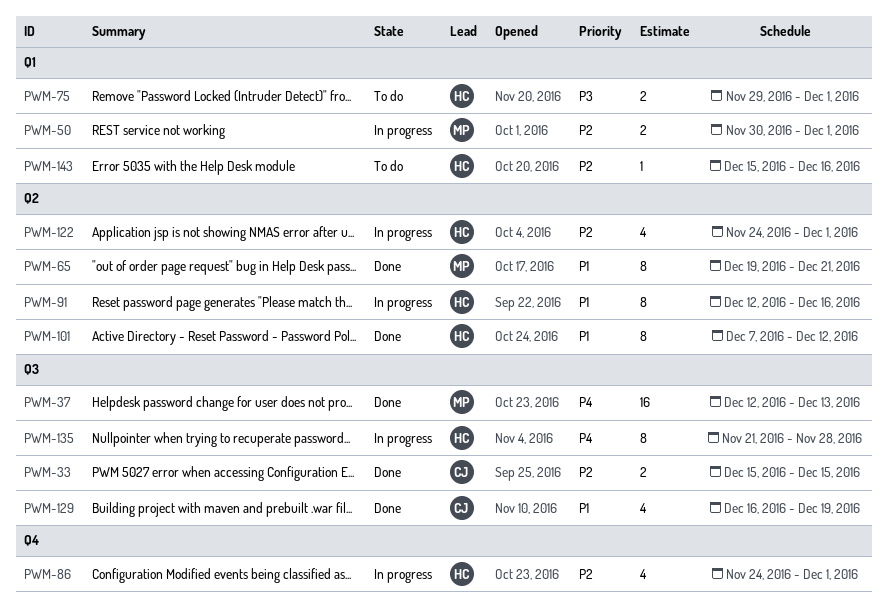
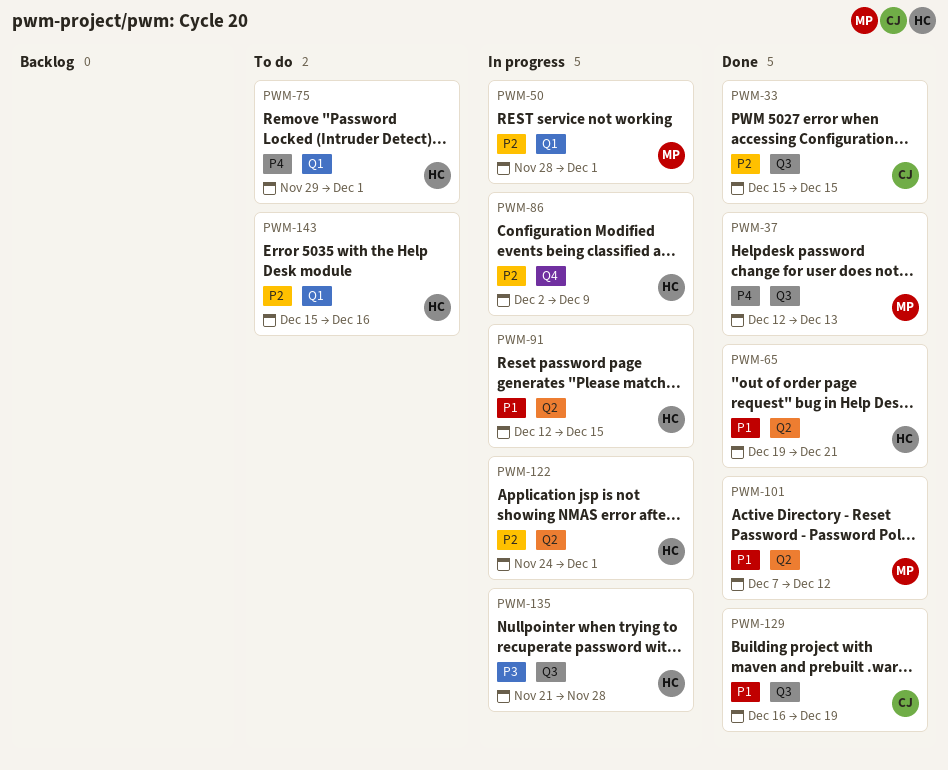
PWM-50, start: Nov 30 -> Nov 28
PWM-65, owner: MP -> HC
PWM-75, priority: P3 -> P4
PWM-86, start: Nov 24 -> Dec 2
PWM-86, due: Dec 1 -> Dec 9
PWM-91, due: Dec 16 -> Dec 15
PWM-101, owner: HC -> MP
PWM-135, priority: P4 -> P3

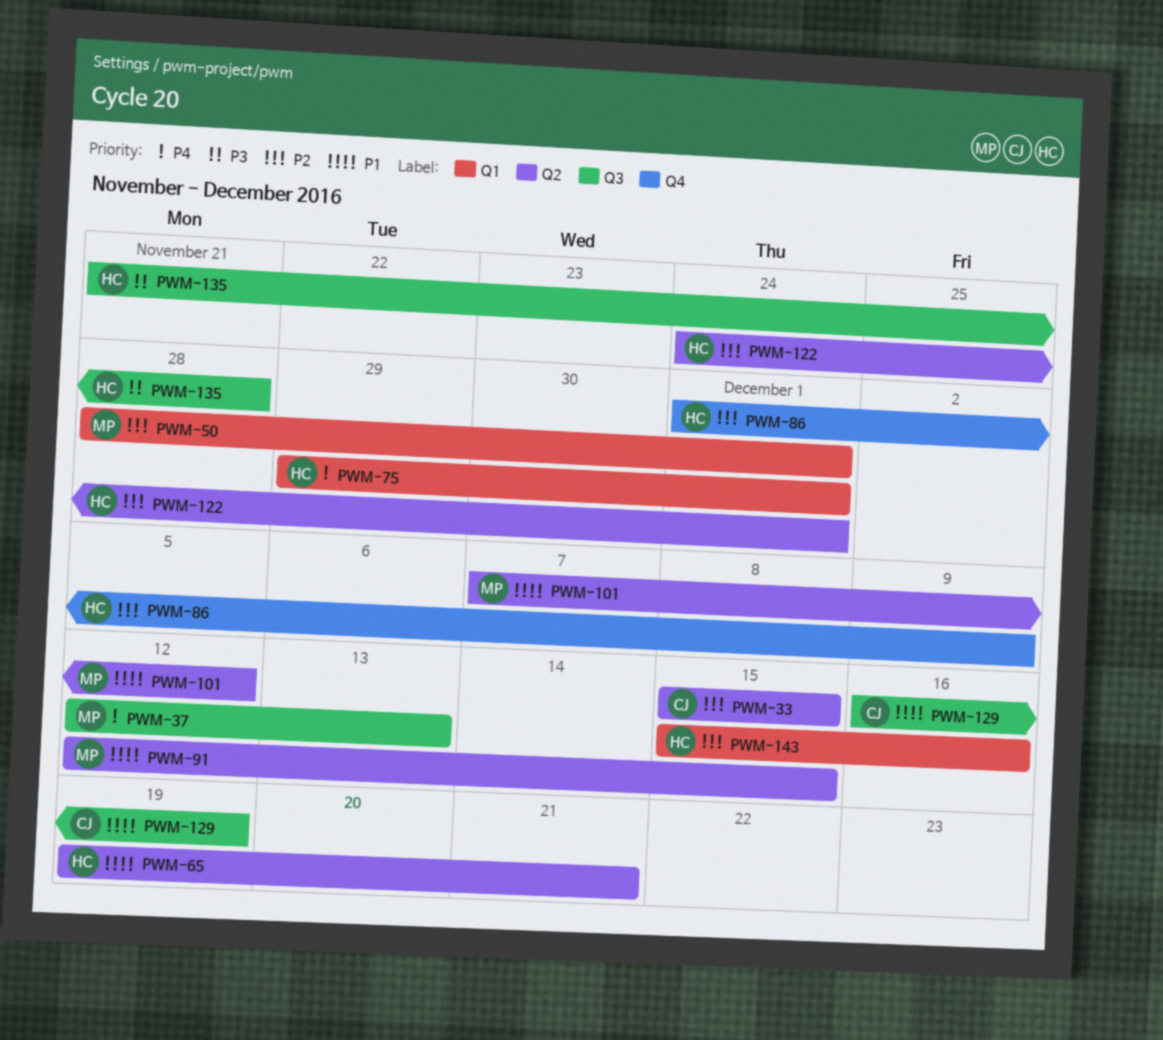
PWM-33, label: Q3 -> Q2
PWM-86, start: Dec 2 -> Dec 1
PWM-91, owner: HC -> MP

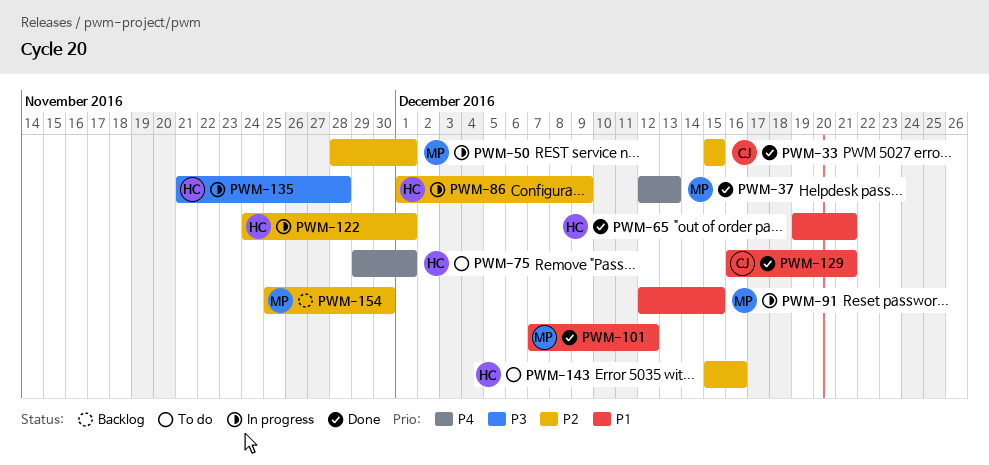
PWM-129, due: Dec 19 -> Dec 21
PWM-154: none -> present

